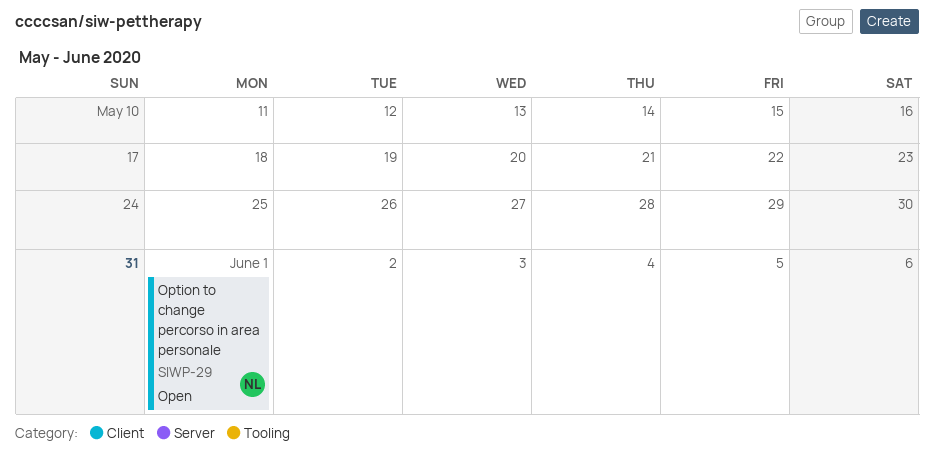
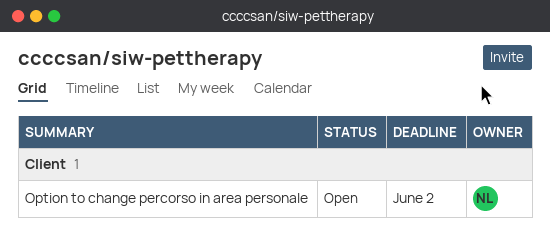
Option to change percorso in area personale, due: Jun 1 -> Jun 2

